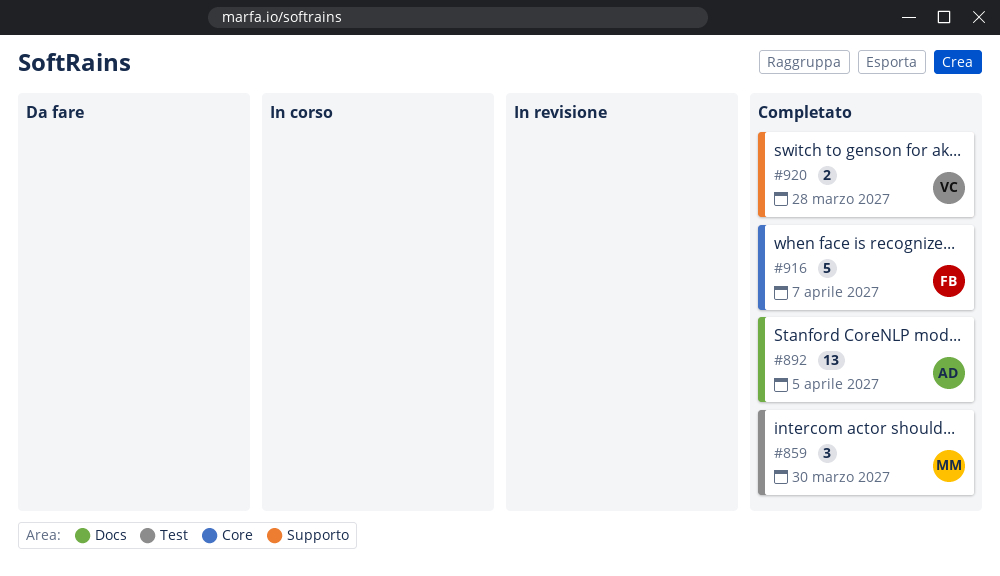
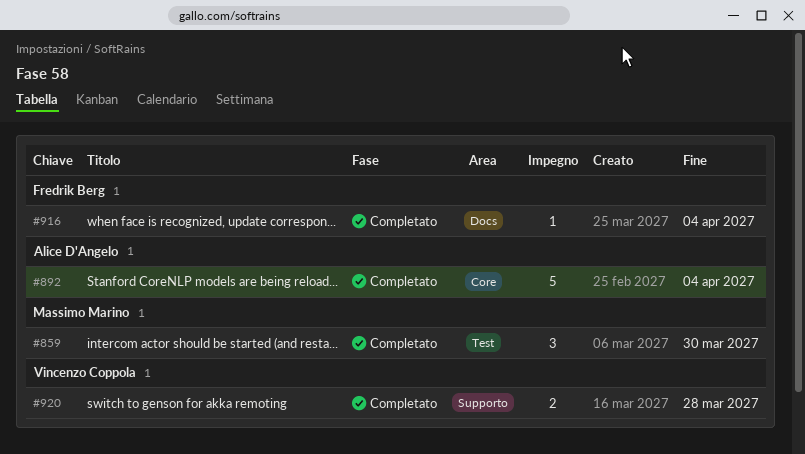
#892, label: Docs -> Core
#892, estimate: 13 -> 5
#892, due: Apr 5 -> Apr 4
#916, label: Core -> Docs
#916, estimate: 5 -> 1
#916, due: Apr 7 -> Apr 4

